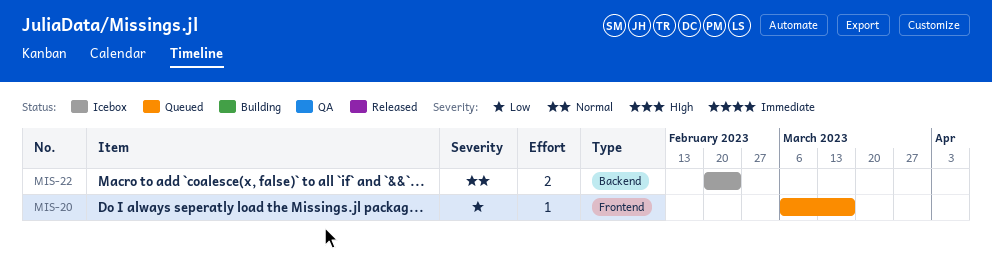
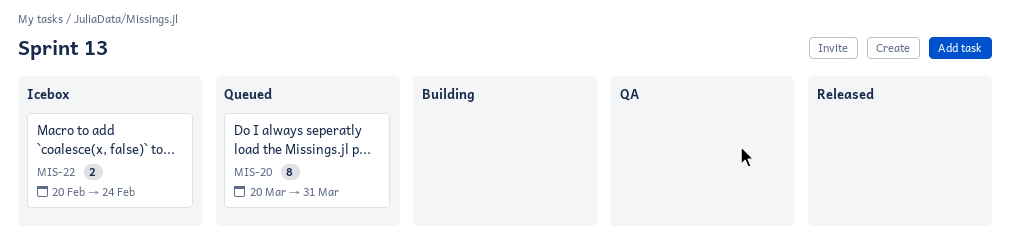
MIS-20, estimate: 1 -> 8
MIS-20, start: Mar 6 -> Mar 20
MIS-20, due: Mar 17 -> Mar 31

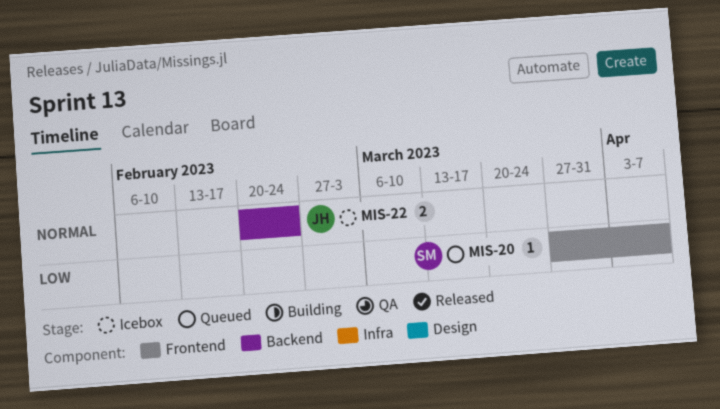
MIS-20, estimate: 8 -> 1
MIS-20, start: Mar 20 -> Mar 27
MIS-20, due: Mar 31 -> Apr 7

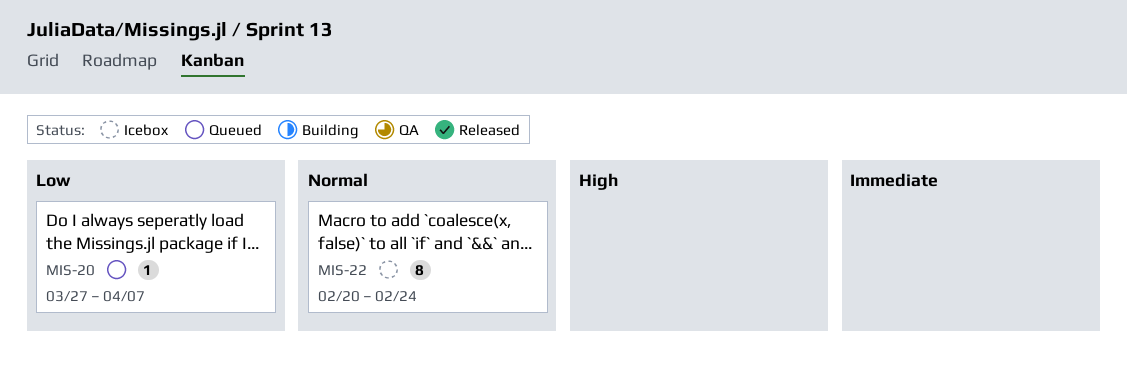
MIS-22, estimate: 2 -> 8

